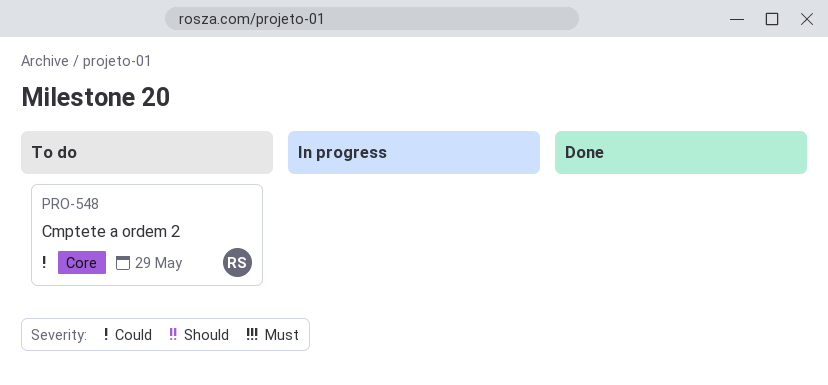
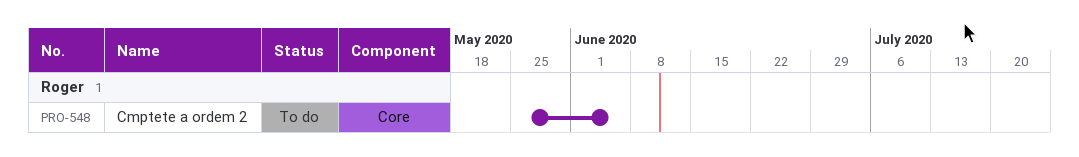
PRO-548, due: May 29 -> Jun 5

